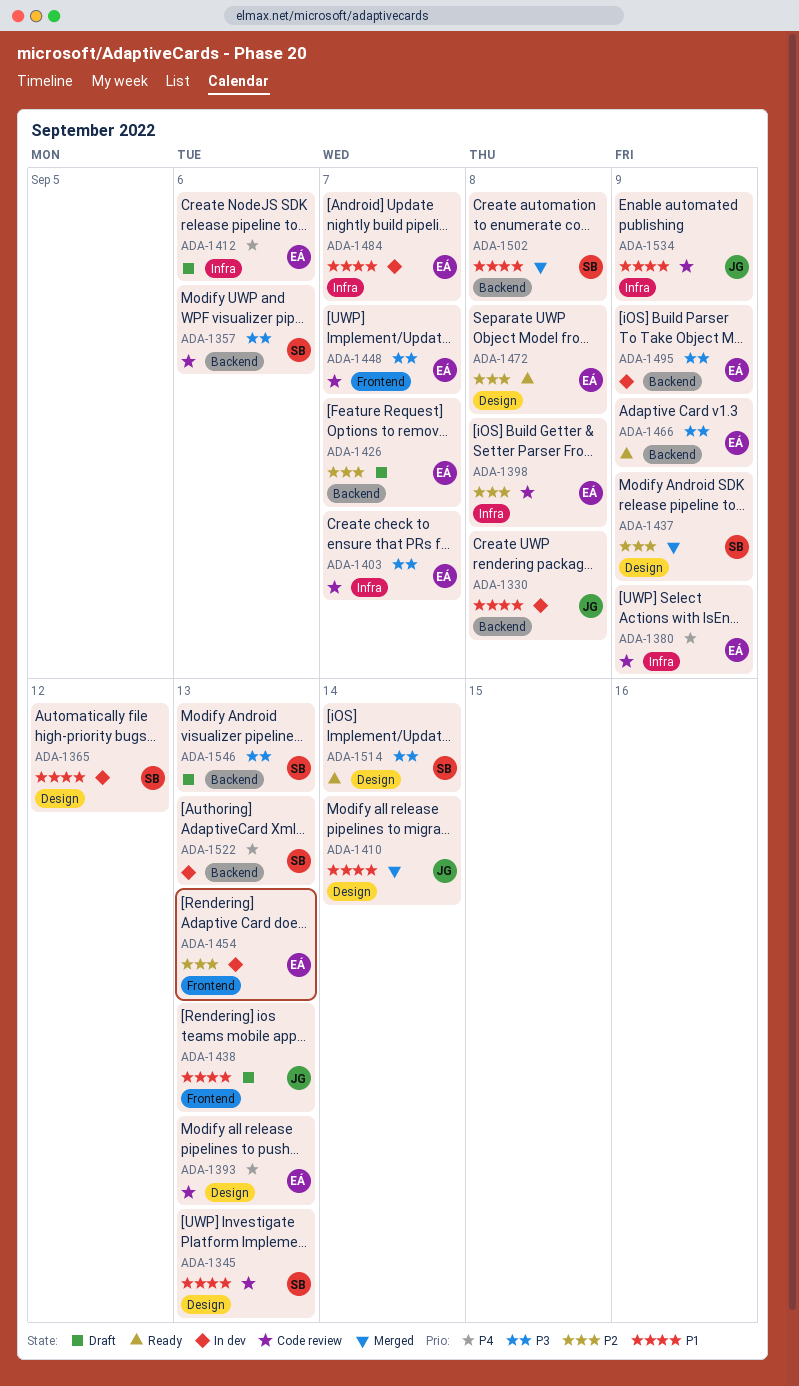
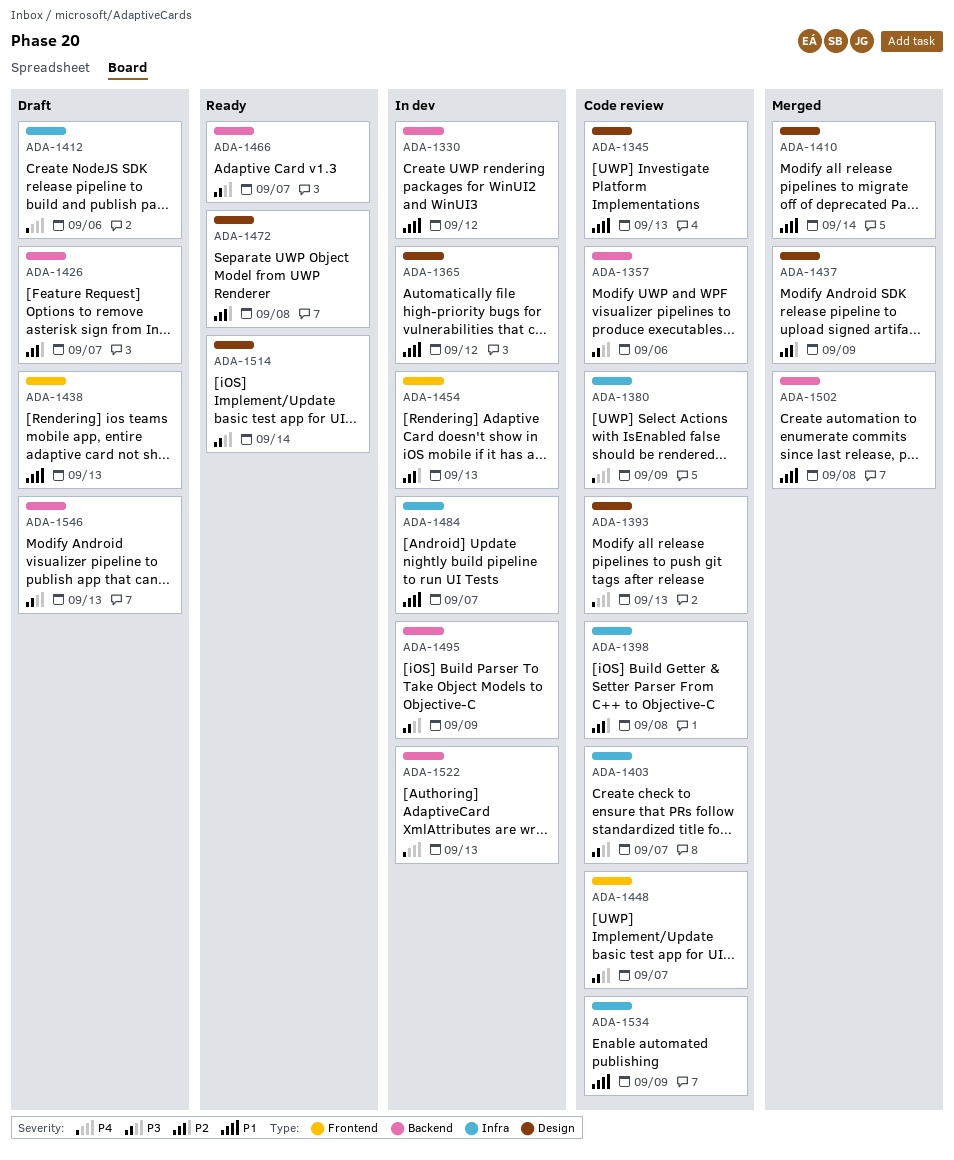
ADA-1330, due: Sep 8 -> Sep 12
ADA-1466, due: Sep 9 -> Sep 7

